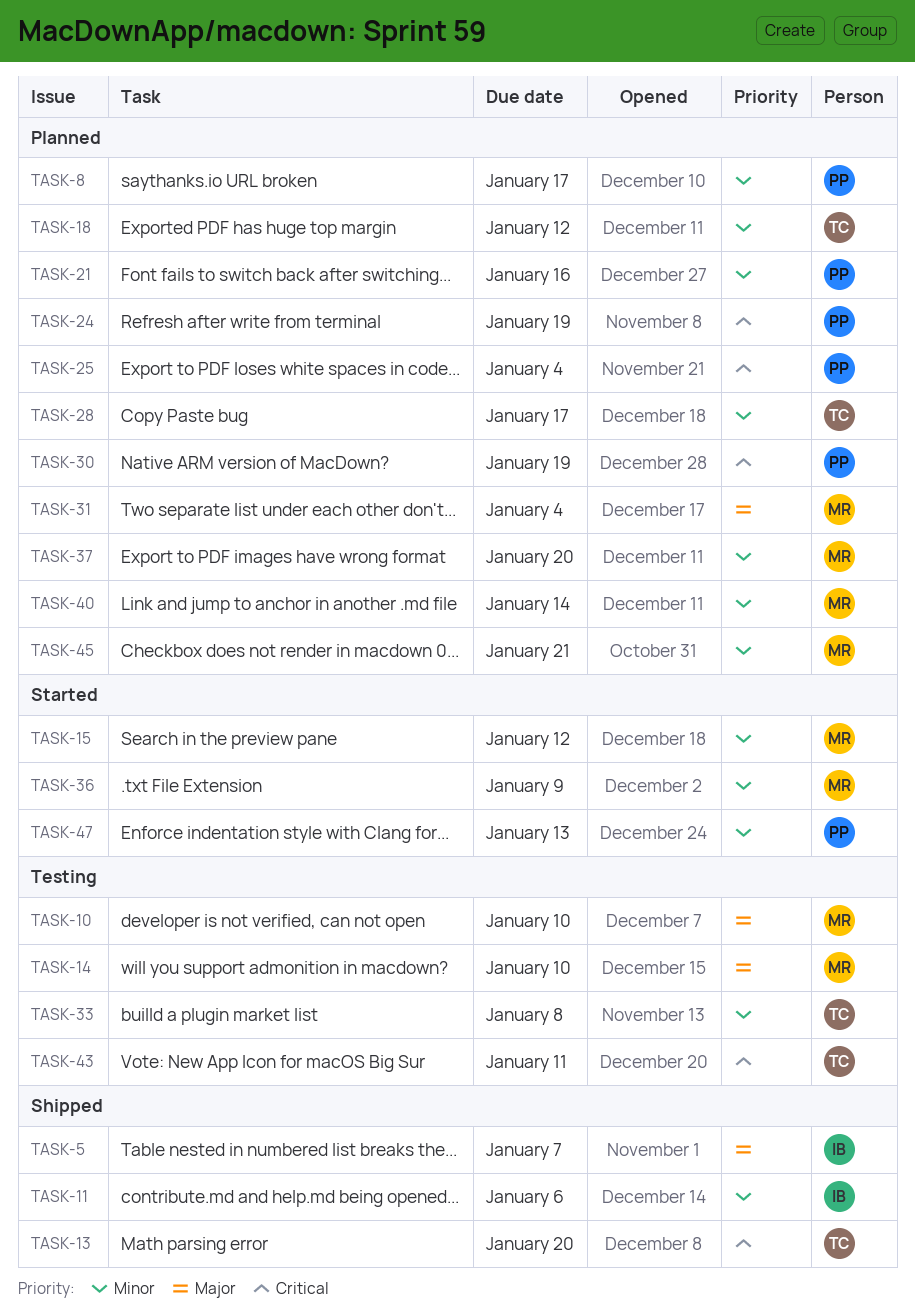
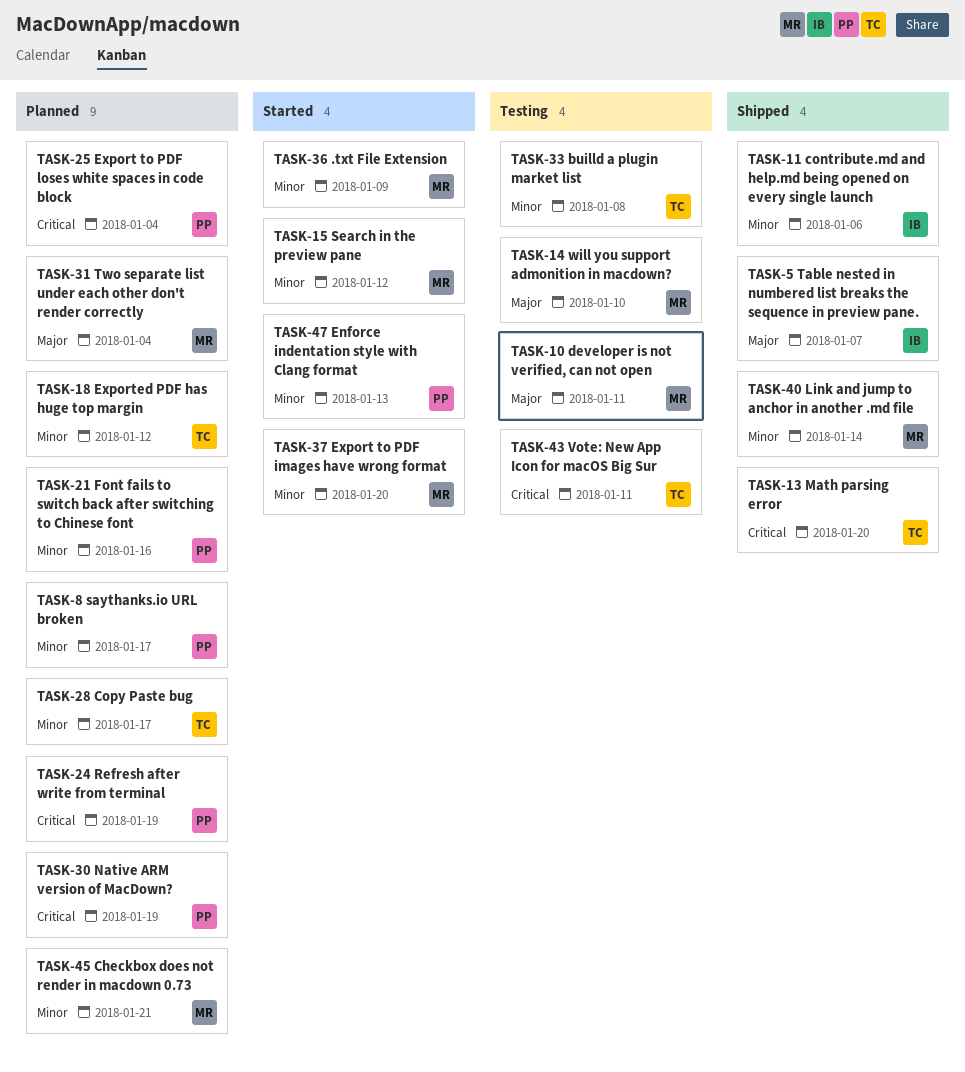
TASK-10, due: Jan 10 -> Jan 11
TASK-37, status: Planned -> Started
TASK-40, status: Planned -> Shipped

